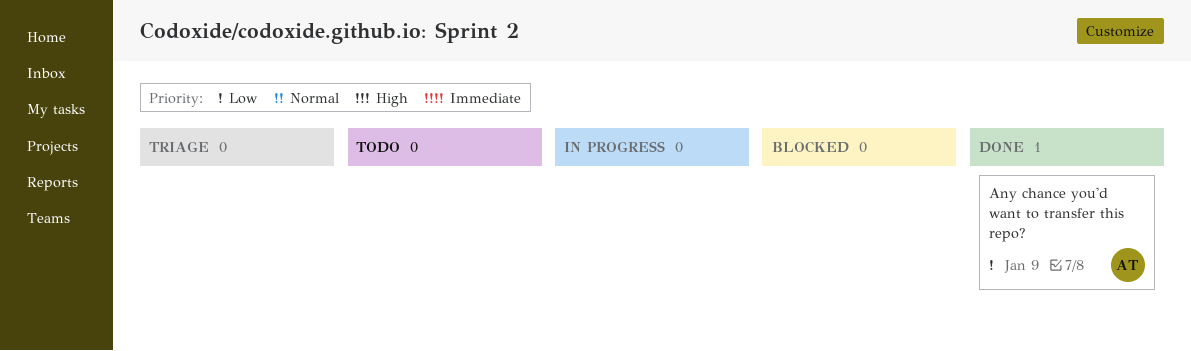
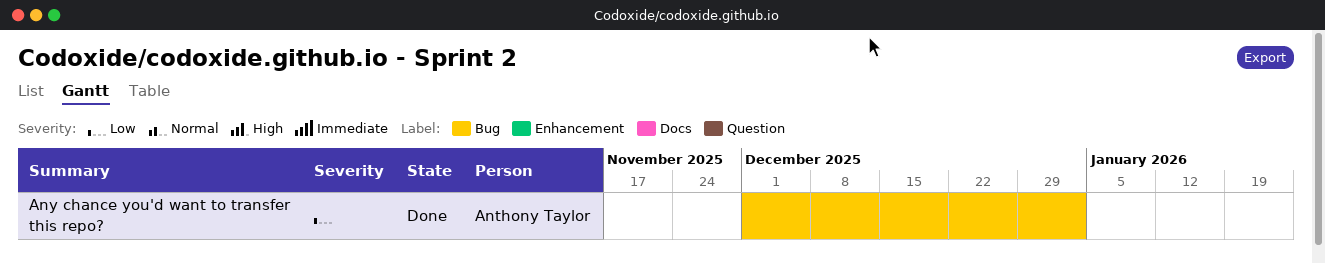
Any chance you'd want to transfer this repo?, due: Jan 9 -> Jan 2

